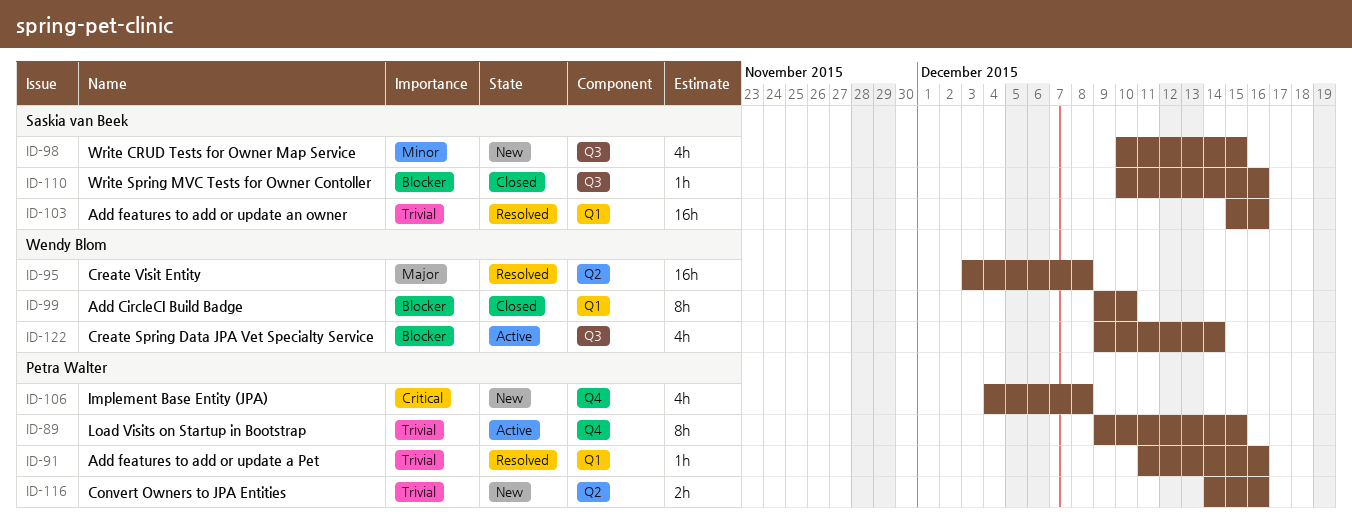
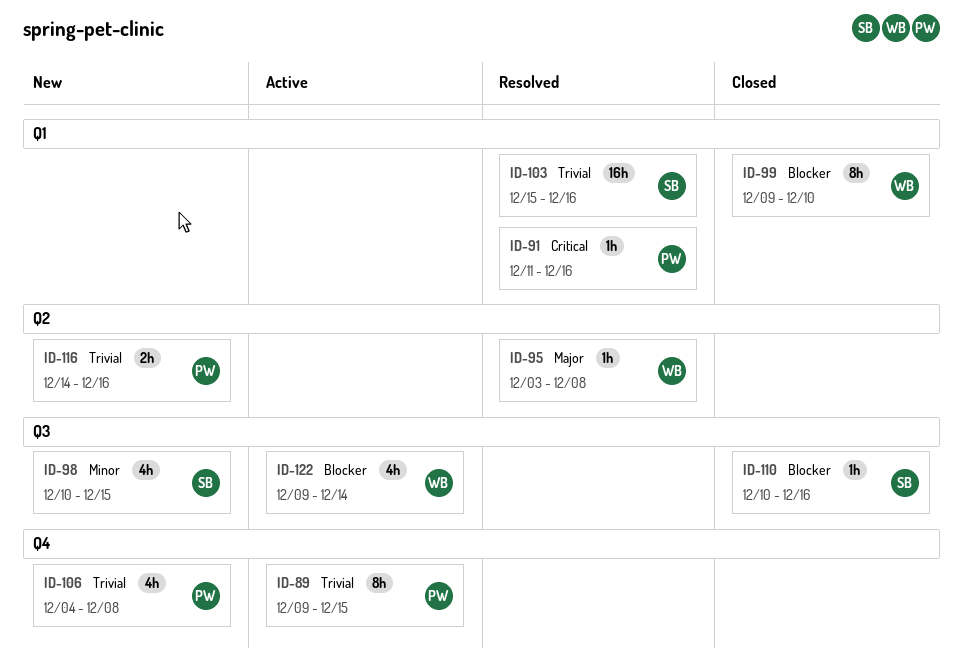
ID-91, priority: Trivial -> Critical
ID-95, estimate: 16h -> 1h
ID-106, priority: Critical -> Trivial

